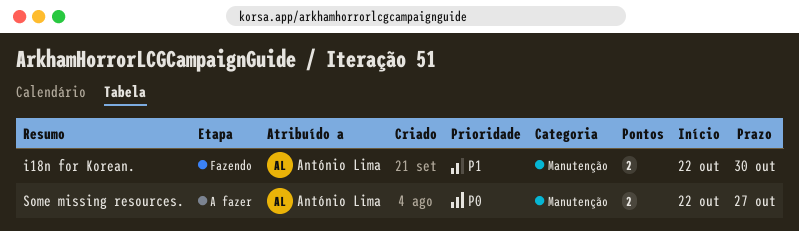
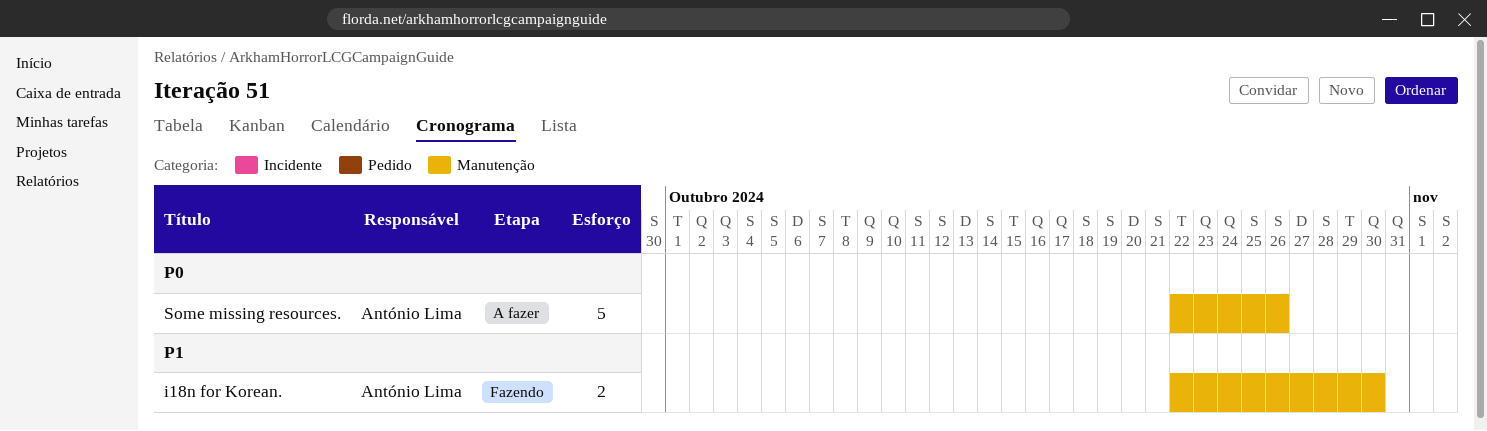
Some missing resources., estimate: 2 -> 5
Some missing resources., due: Oct 27 -> Oct 26

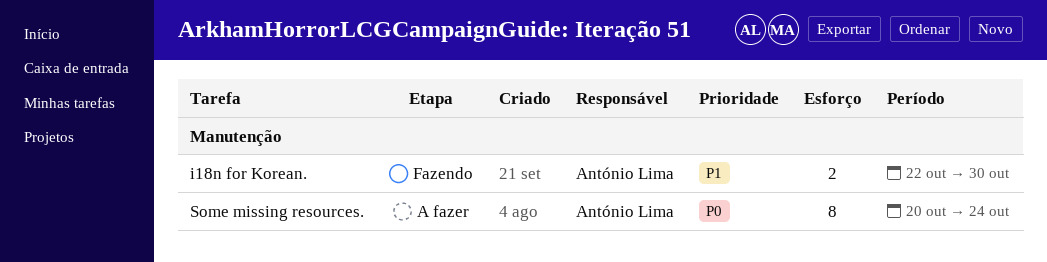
Some missing resources., estimate: 5 -> 8
Some missing resources., start: Oct 22 -> Oct 20
Some missing resources., due: Oct 26 -> Oct 24

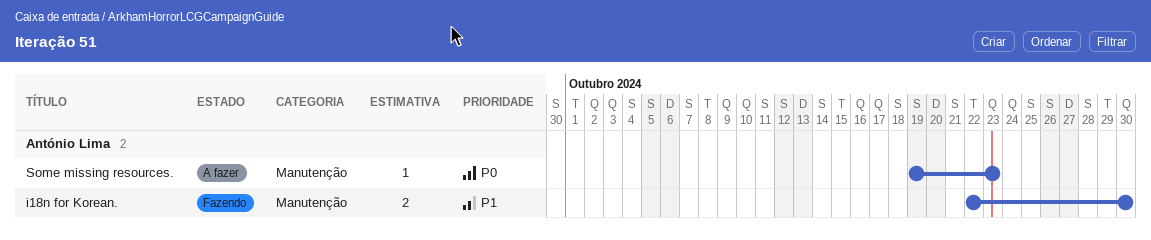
Some missing resources., estimate: 8 -> 1
Some missing resources., start: Oct 20 -> Oct 19
Some missing resources., due: Oct 24 -> Oct 23

